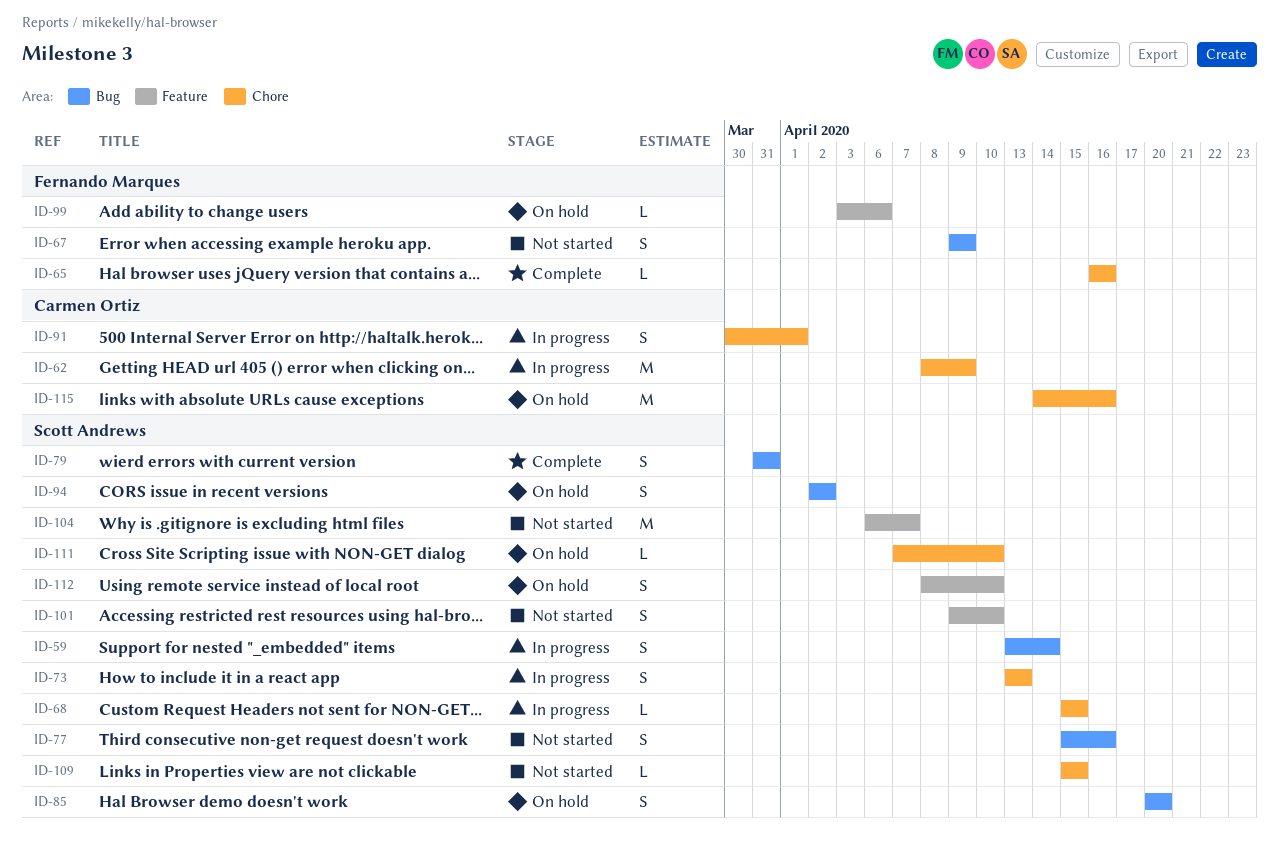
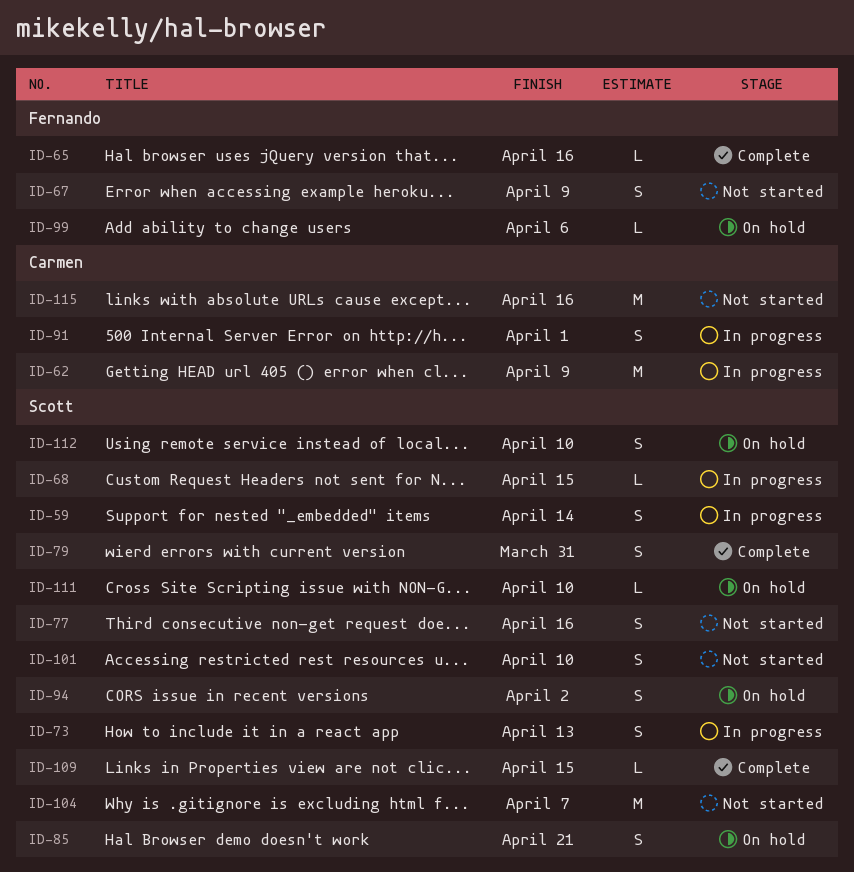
ID-85, due: Apr 20 -> Apr 21
ID-109, status: Not started -> Complete
ID-115, status: On hold -> Not started

